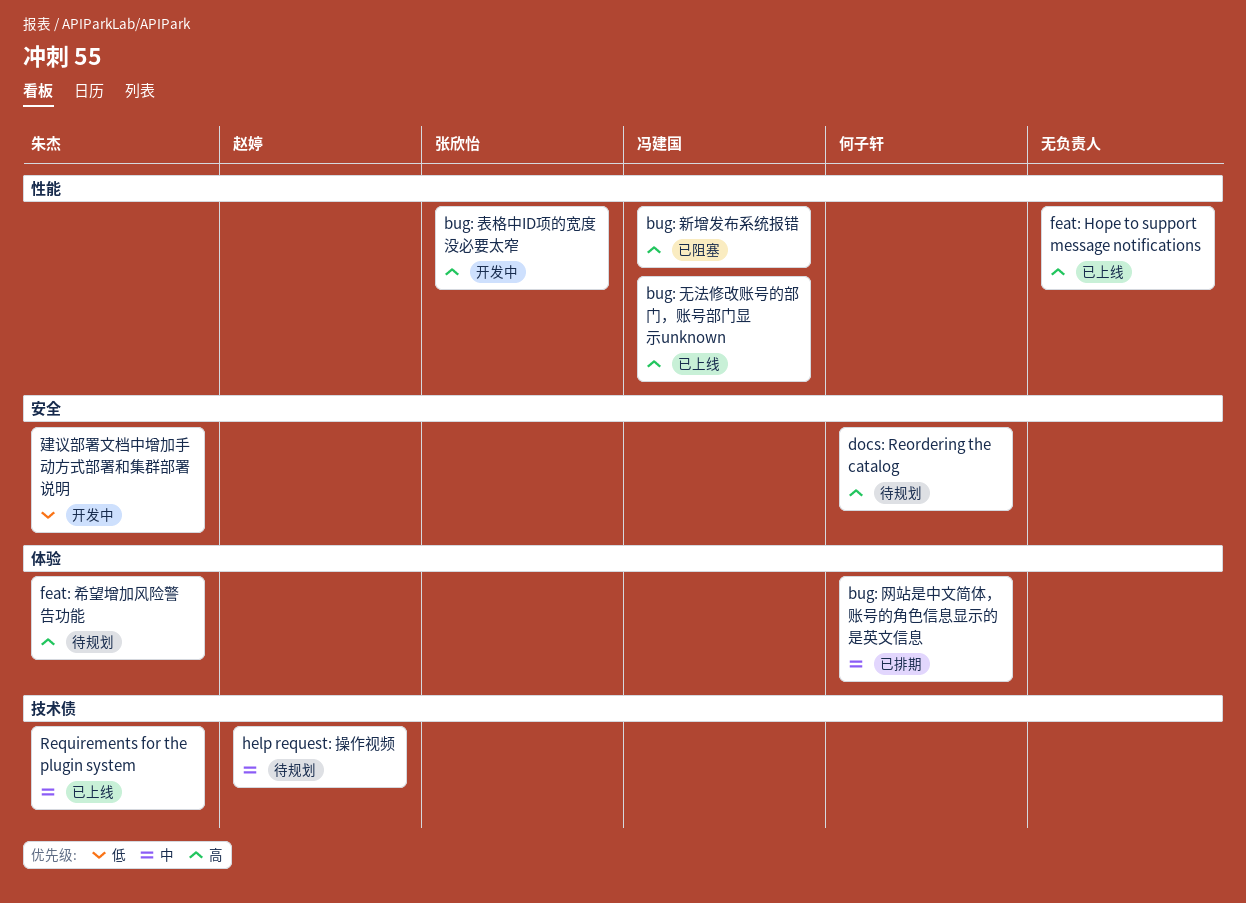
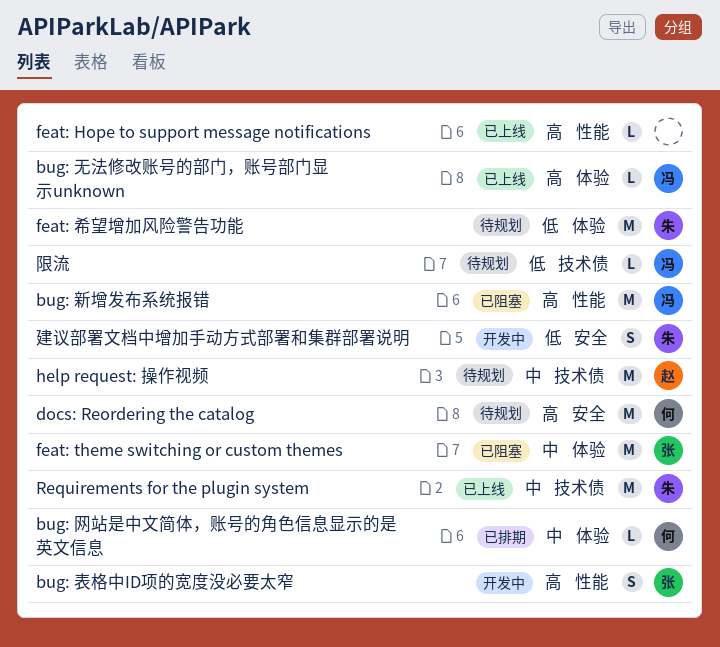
bug: 无法修改账号的部门，账号部门显示unknown, label: 性能 -> 体验
feat: theme switching or custom themes: none -> present
feat: 希望增加风险警告功能, priority: 高 -> 低
限流: none -> present

